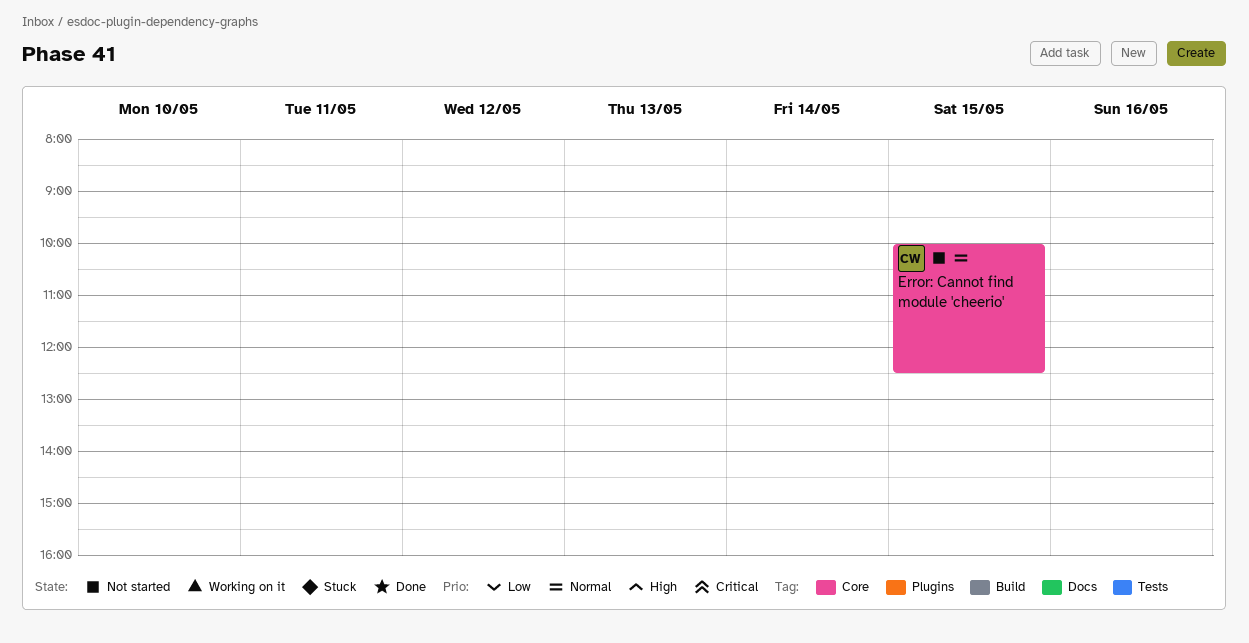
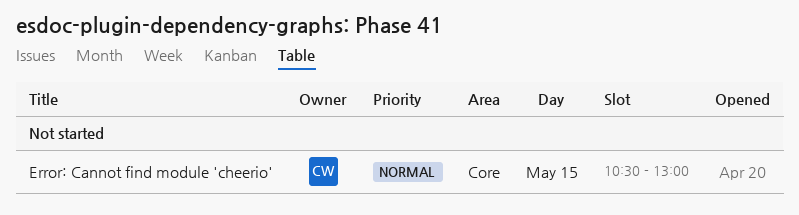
Error: Cannot find module 'cheerio', begins: 10:00 -> 10:30
Error: Cannot find module 'cheerio', ends: 12:30 -> 13:00

